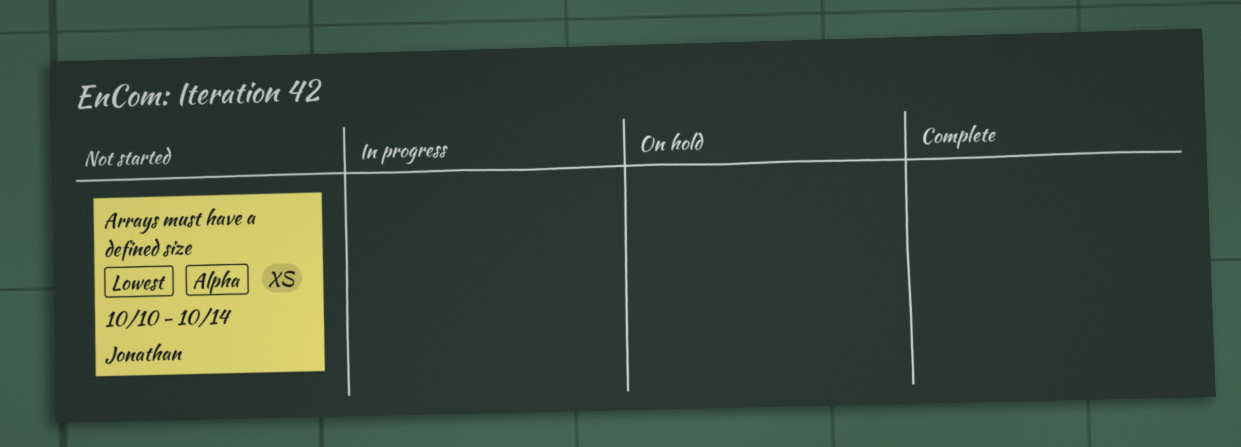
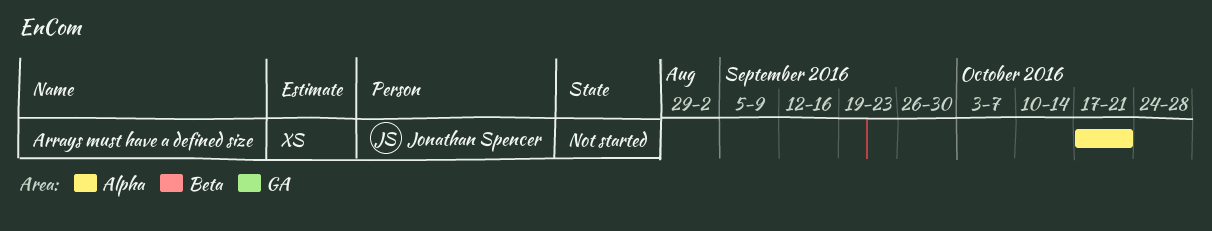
Arrays must have a defined size, start: Oct 10 -> Oct 17
Arrays must have a defined size, due: Oct 14 -> Oct 21

